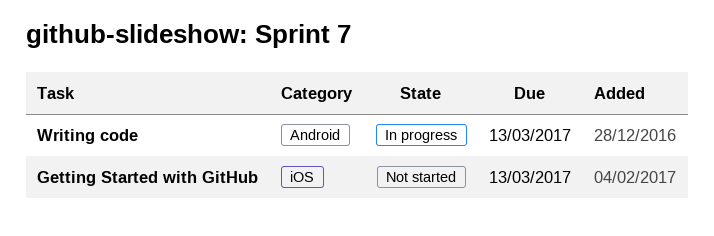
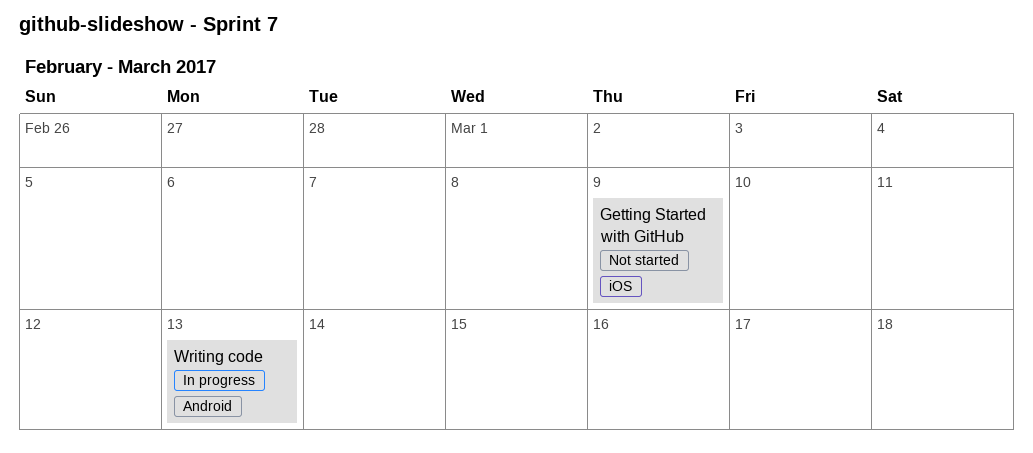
Getting Started with GitHub, due: Mar 13 -> Mar 9

